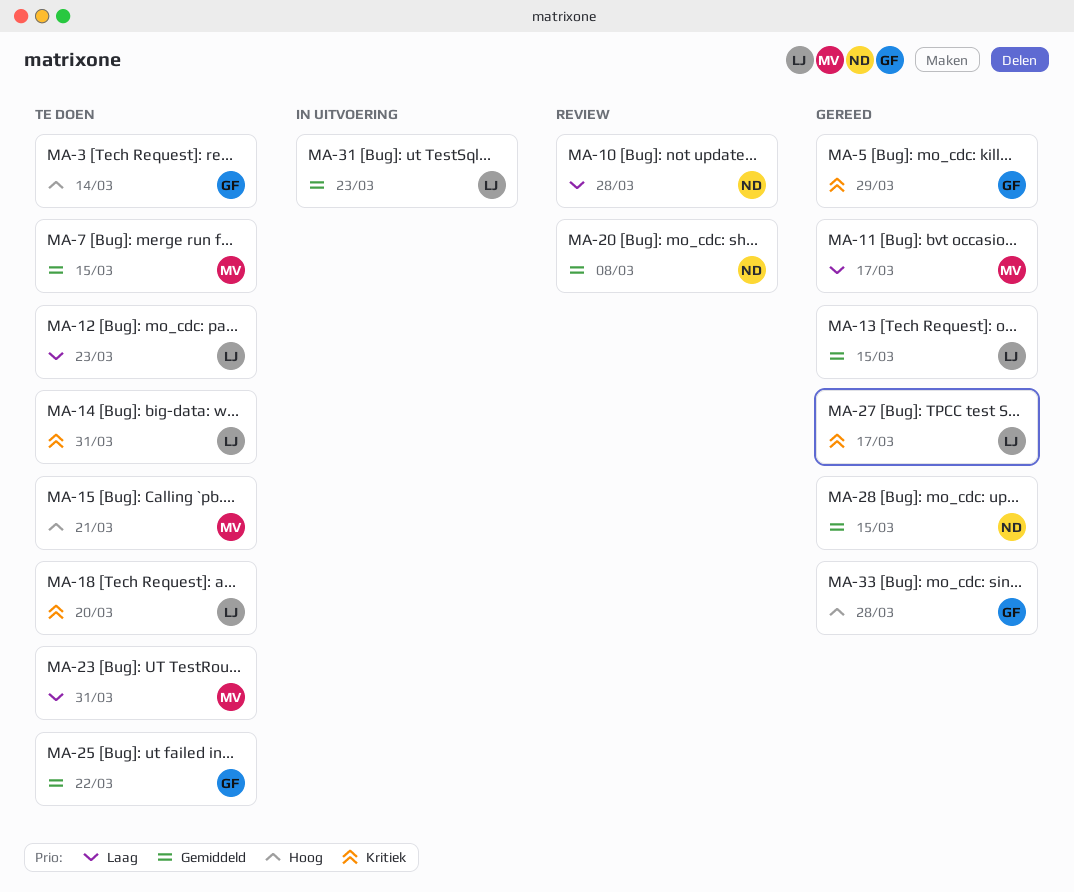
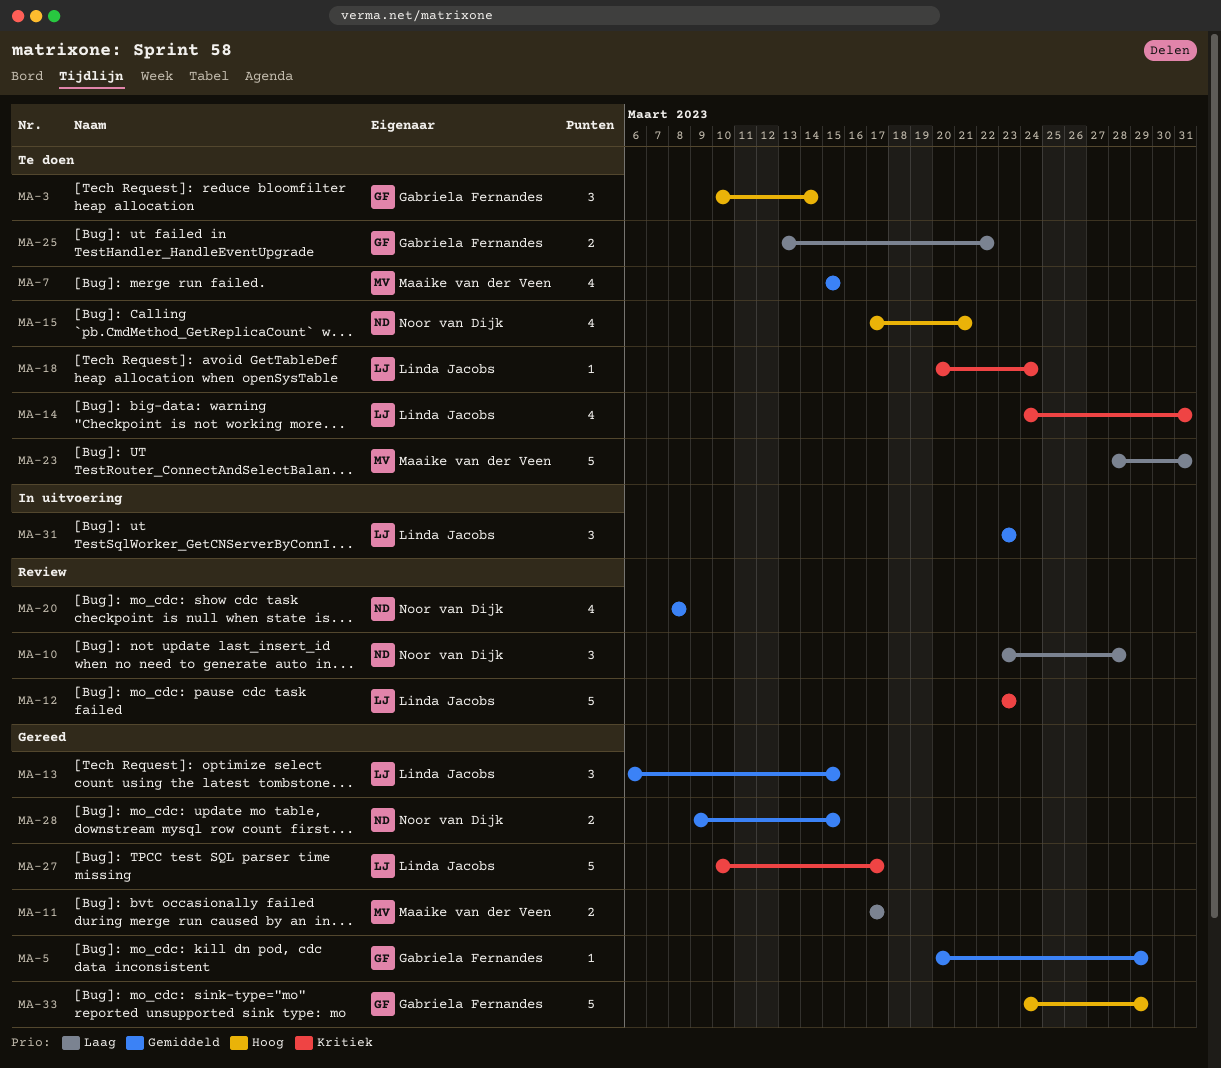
MA-5, priority: Kritiek -> Gemiddeld
MA-12, status: Te doen -> Review
MA-12, priority: Laag -> Kritiek
MA-15, owner: Maaike van der Veen -> Noor van Dijk
MA-18, due: Mar 20 -> Mar 24
MA-25, priority: Gemiddeld -> Laag
MA-33, due: Mar 28 -> Mar 29

